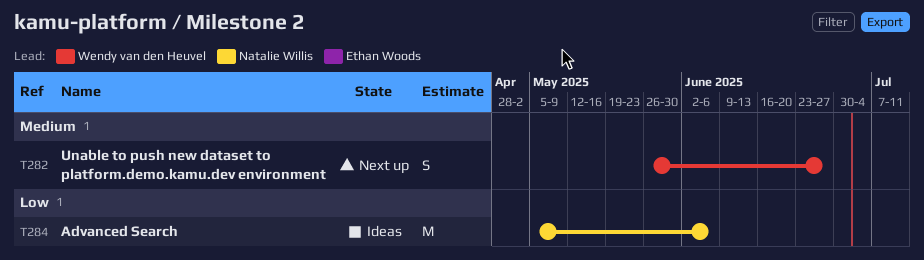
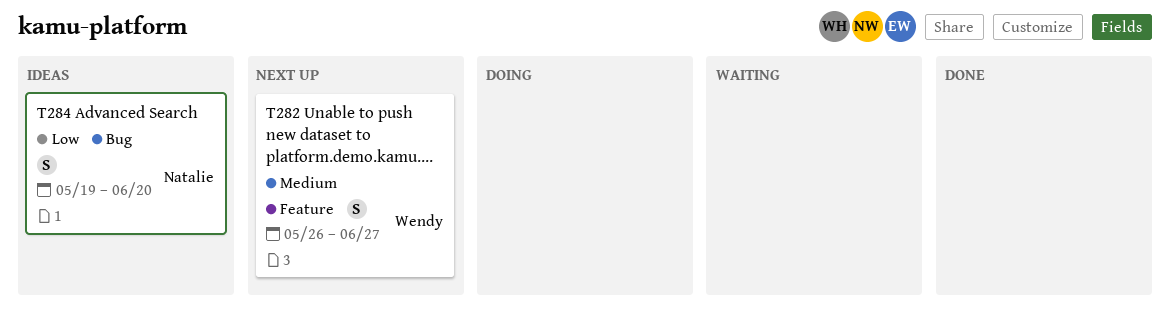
T284, estimate: M -> S
T284, start: May 5 -> May 19
T284, due: Jun 6 -> Jun 20

